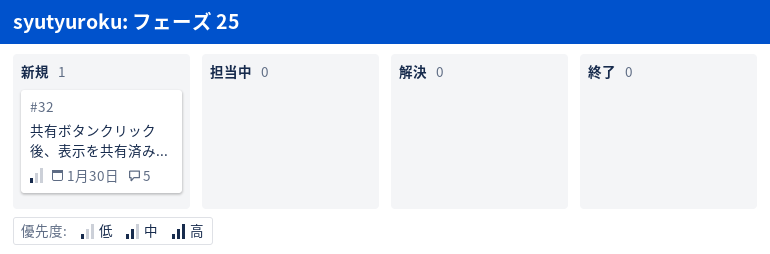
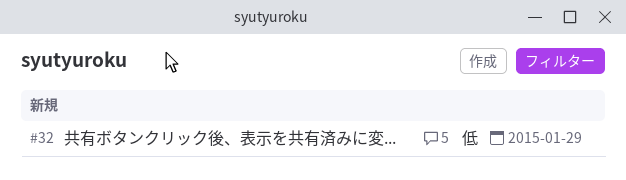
#32, due: Jan 30 -> Jan 29

